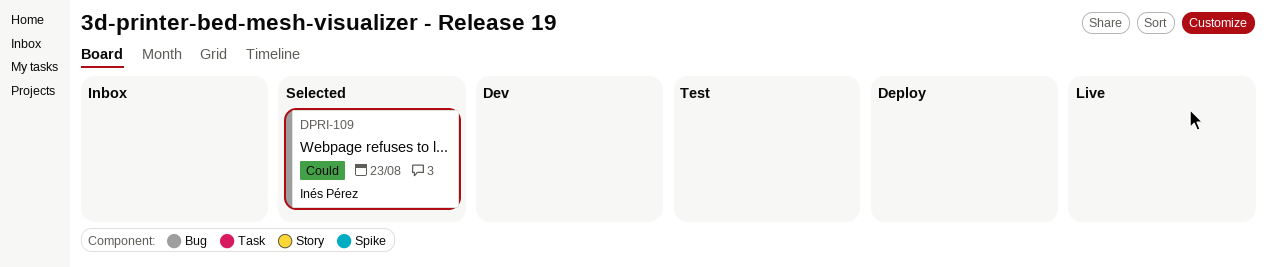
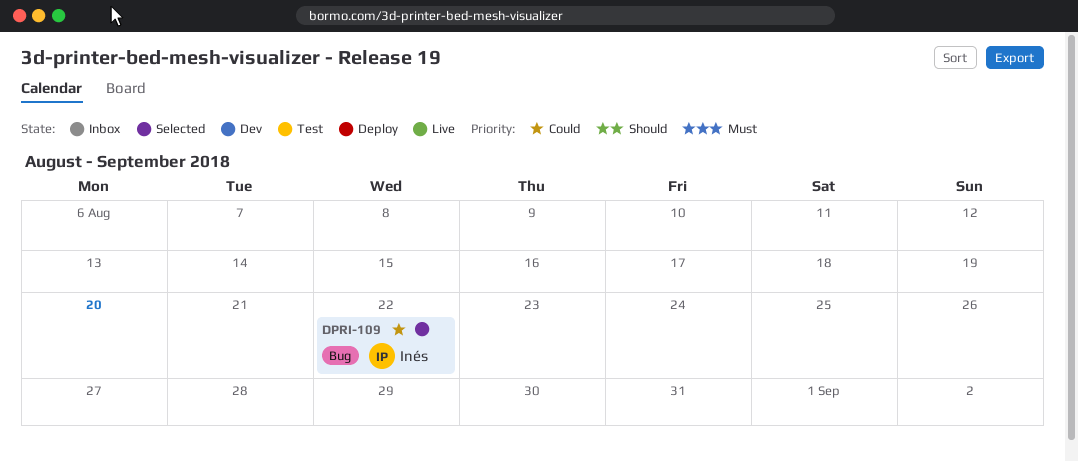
DPRI-109, due: Aug 23 -> Aug 22

